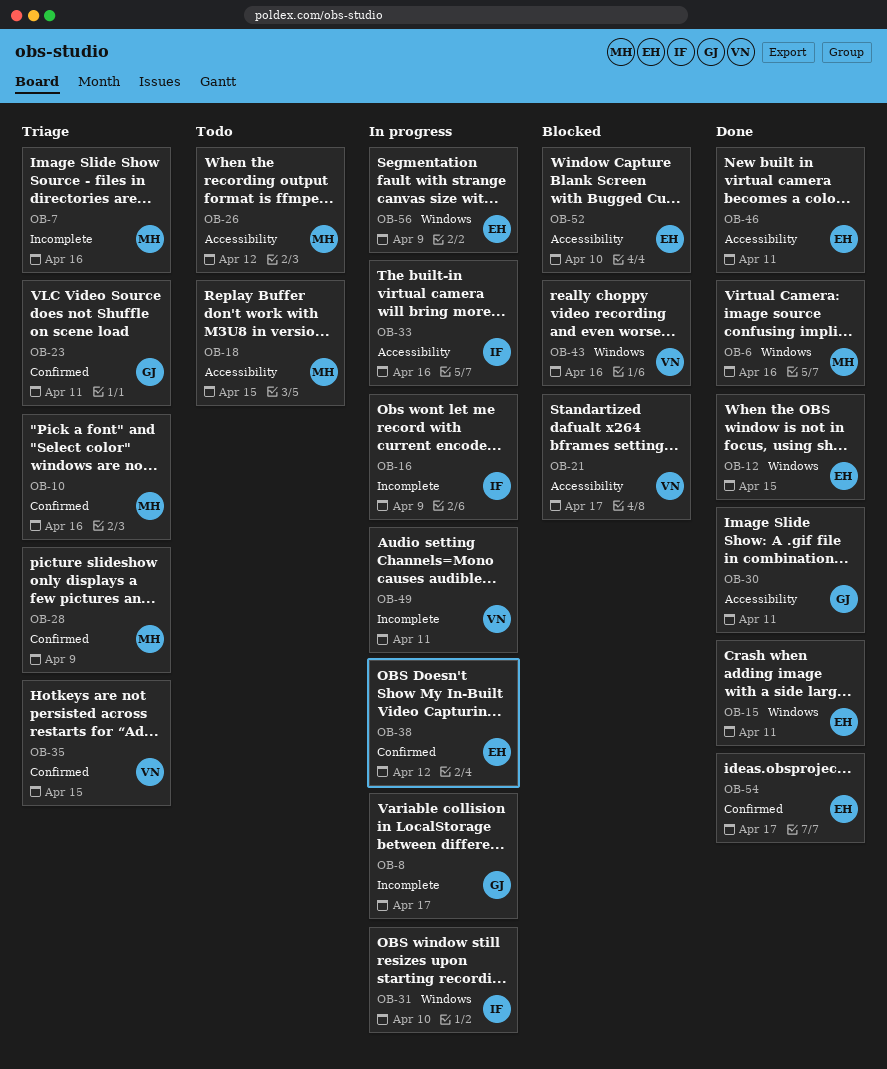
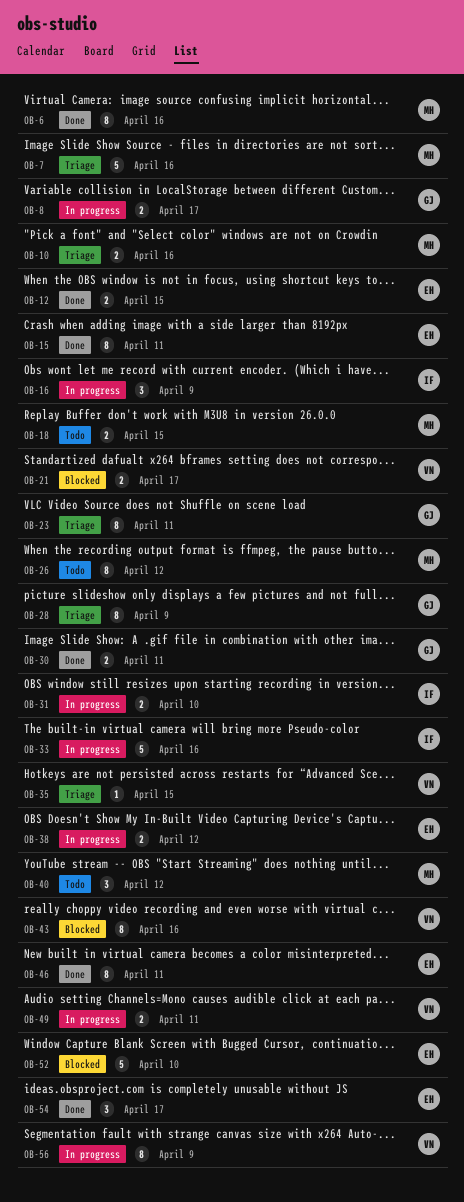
OB-28, owner: MH -> GJ
OB-40: none -> present
OB-56, owner: EH -> VN

